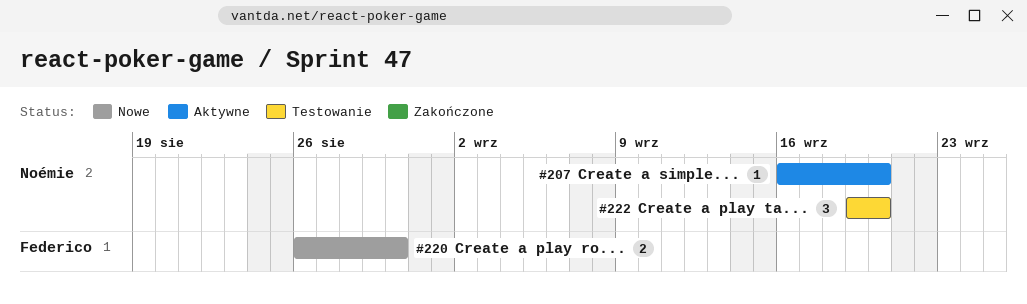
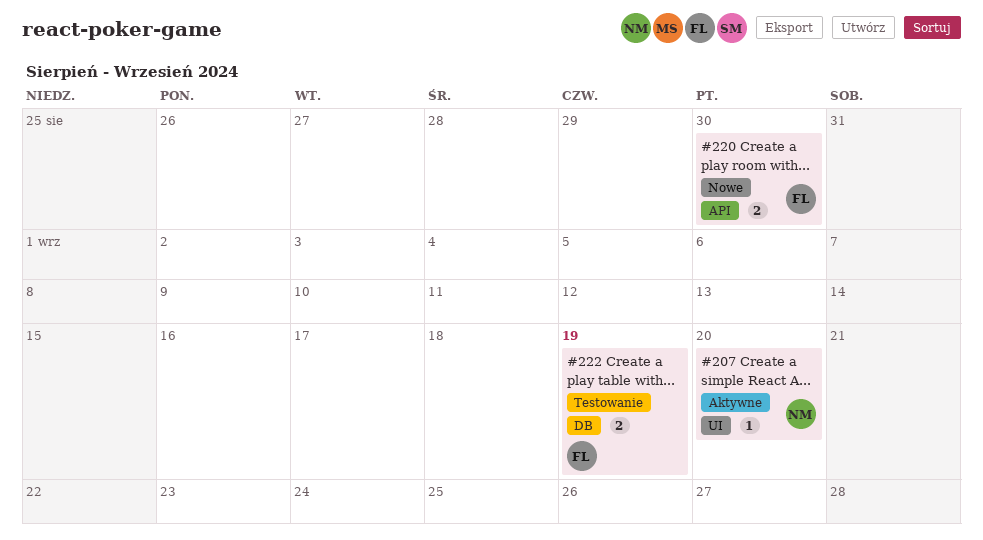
#222, owner: Noémie -> Federico
#222, estimate: 3 -> 2
#222, due: Sep 20 -> Sep 19

